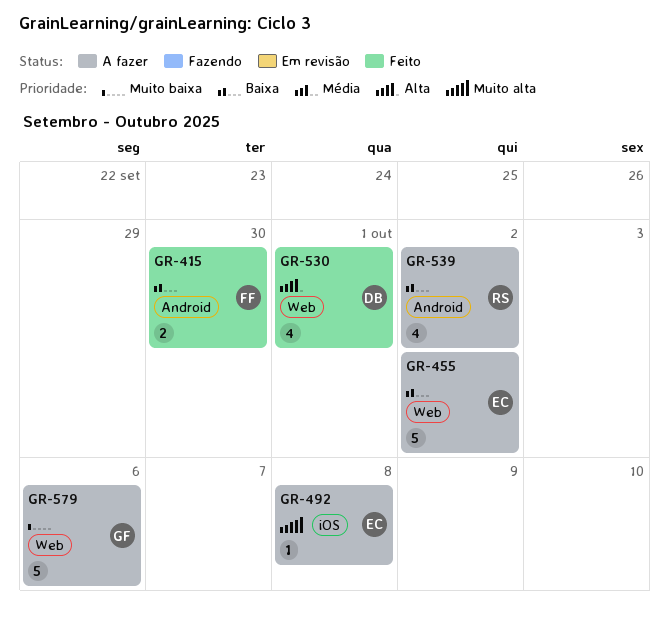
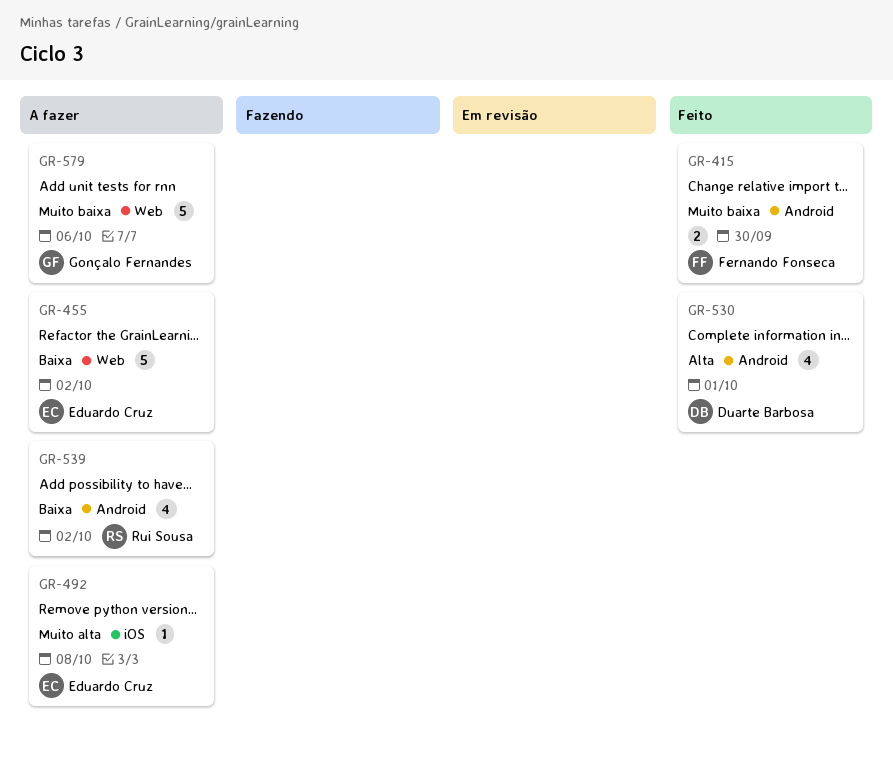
GR-415, priority: Baixa -> Muito baixa
GR-530, label: Web -> Android

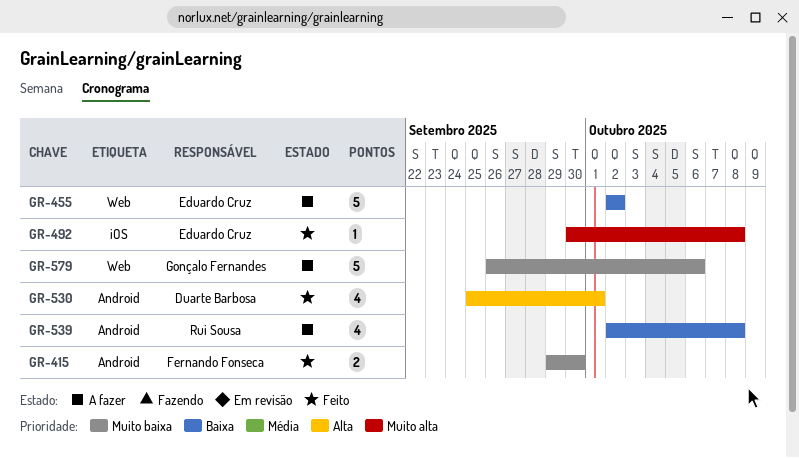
GR-492, status: A fazer -> Feito
GR-539, due: Oct 2 -> Oct 8

